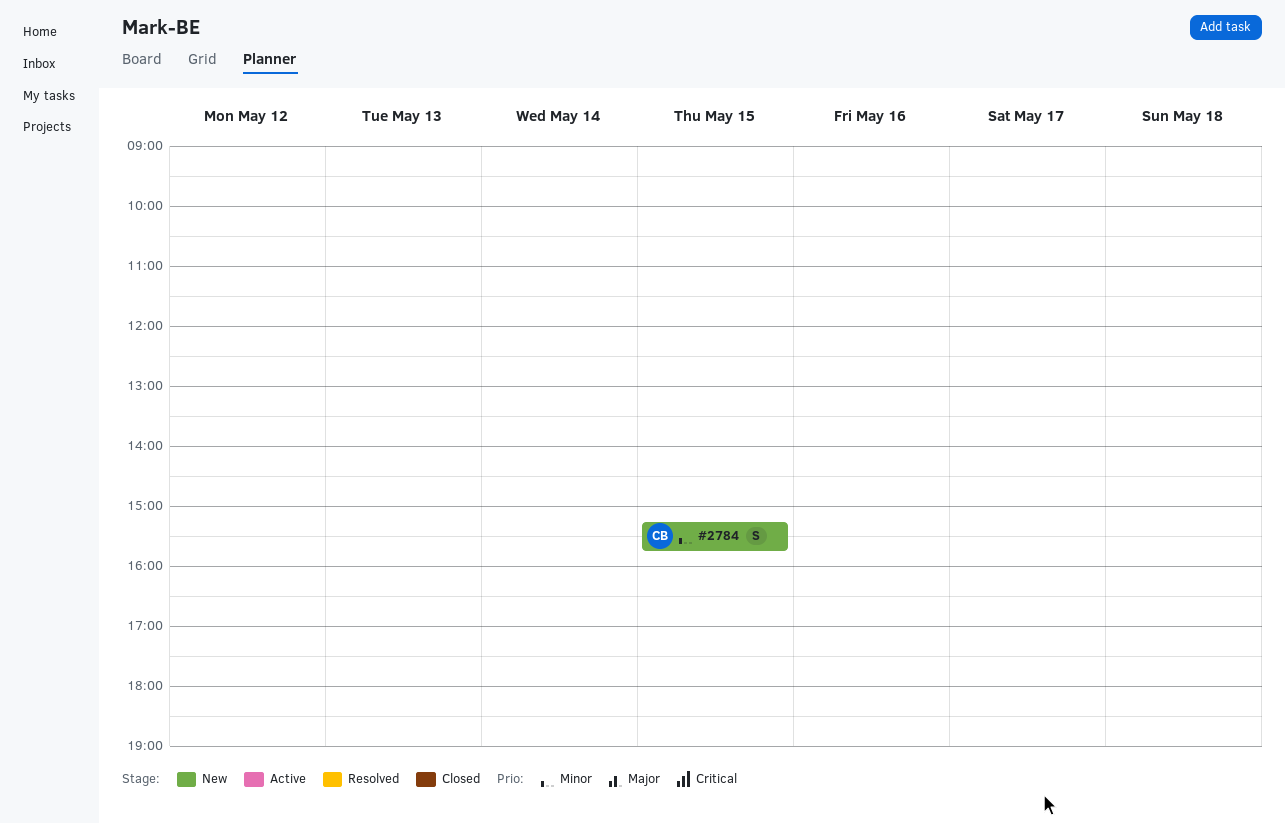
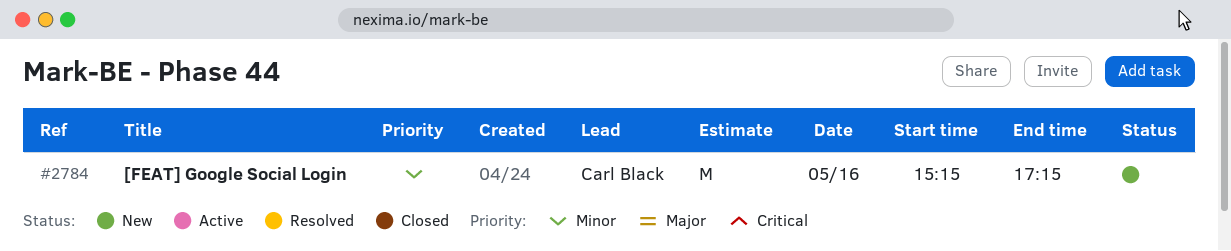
#2784, estimate: S -> M
#2784, day: May 15 -> May 16
#2784, ends: 15:45 -> 17:15

